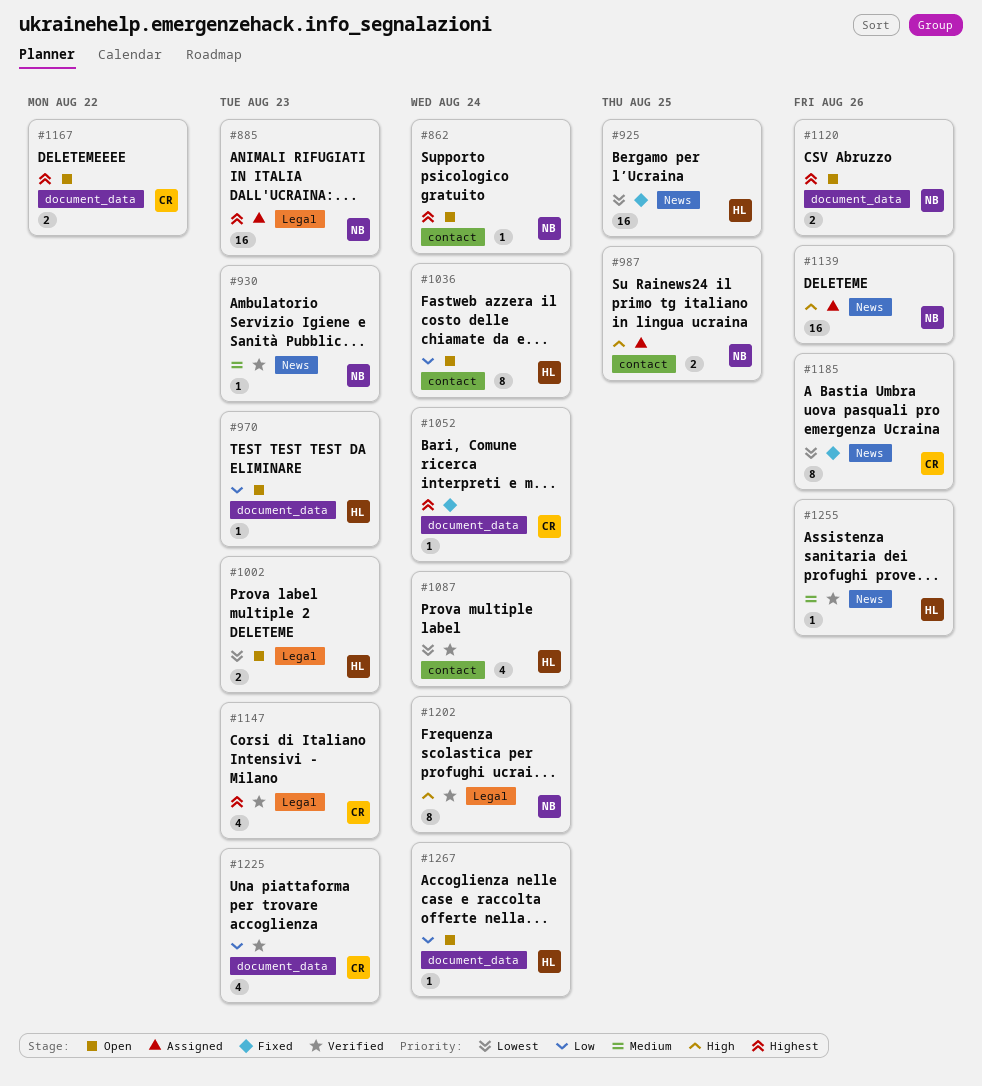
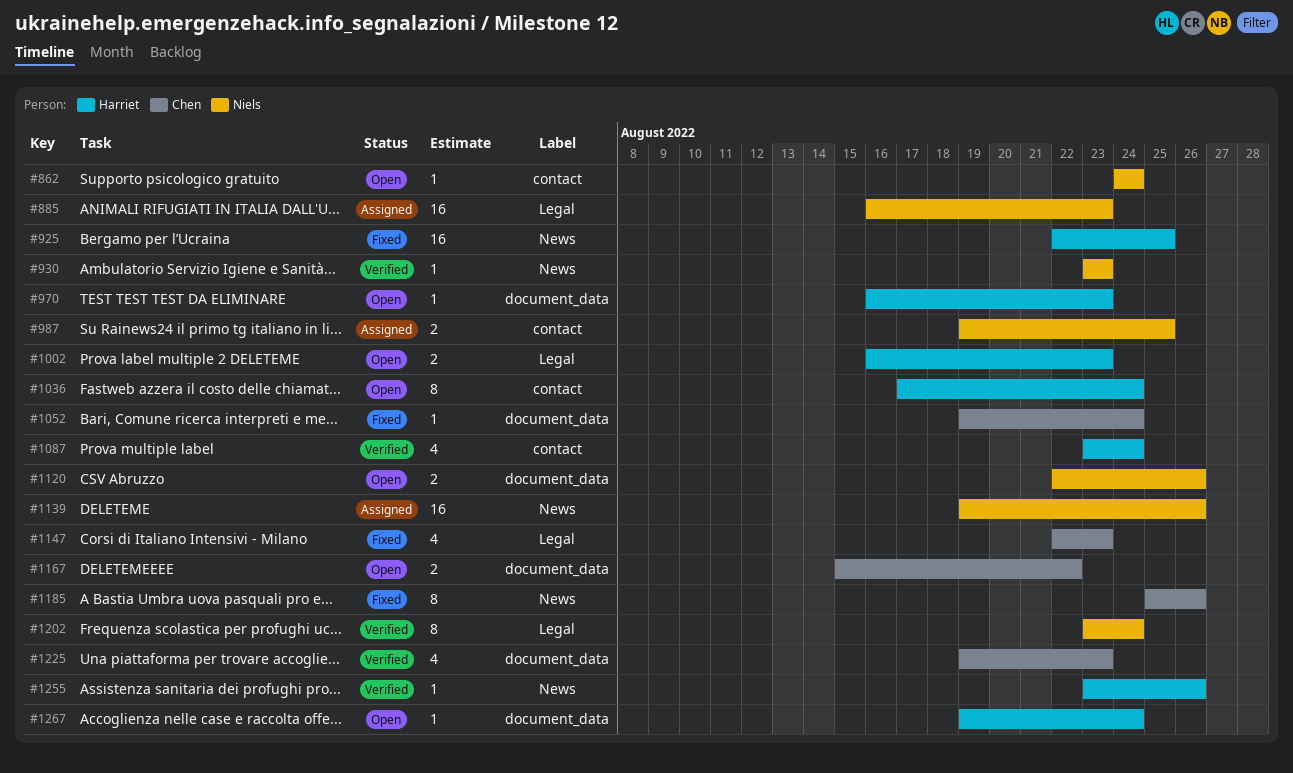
#1147, status: Verified -> Fixed

